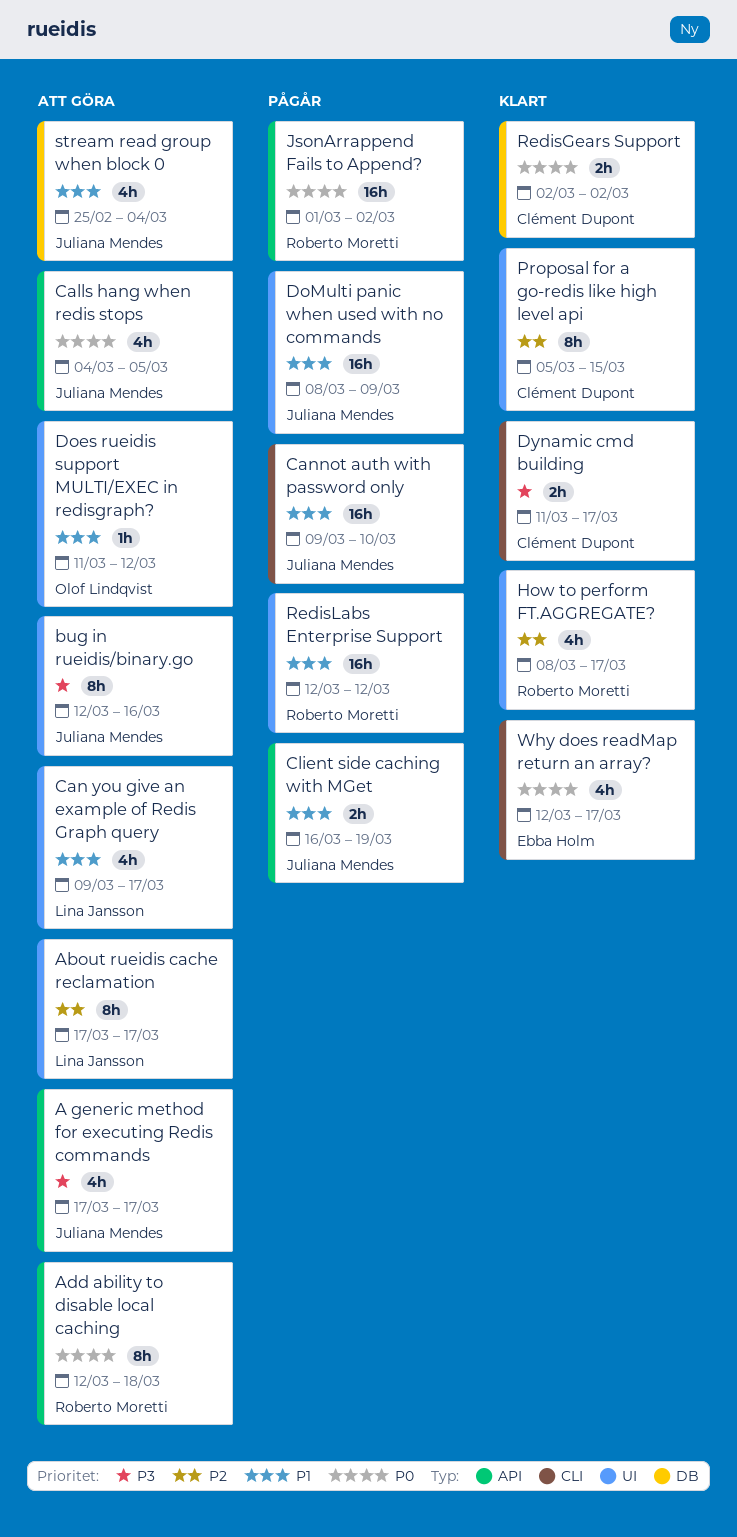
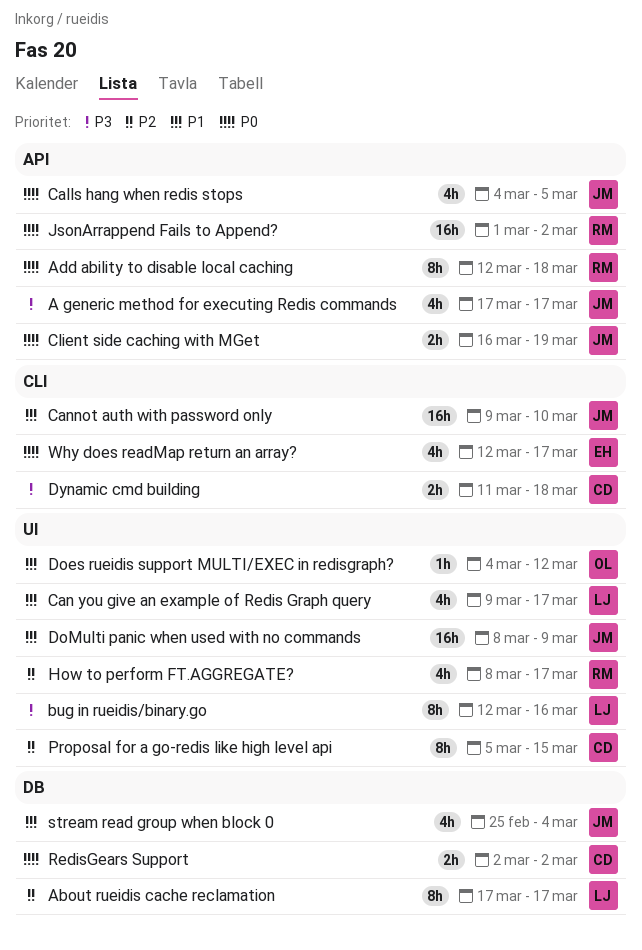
About rueidis cache reclamation, label: UI -> DB
bug in rueidis/binary.go, owner: Juliana Mendes -> Lina Jansson
Client side caching with MGet, priority: P1 -> P0
Does rueidis support MULTI/EXEC in redisgraph?, start: Mar 11 -> Mar 4
Dynamic cmd building, due: Mar 17 -> Mar 18
RedisLabs Enterprise Support: present -> none

